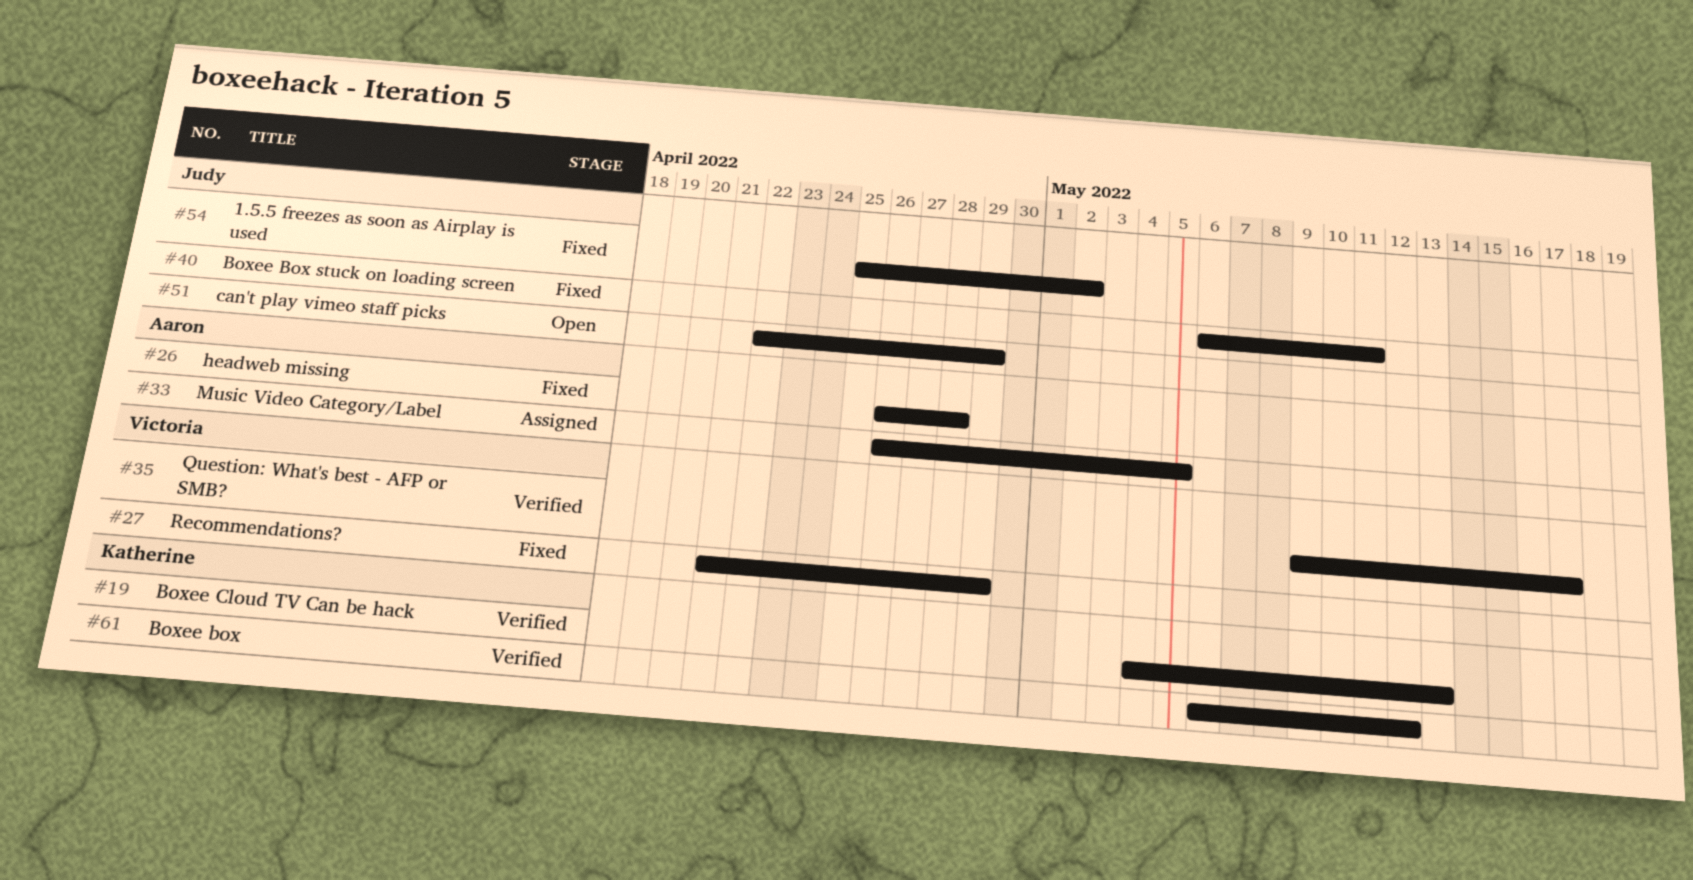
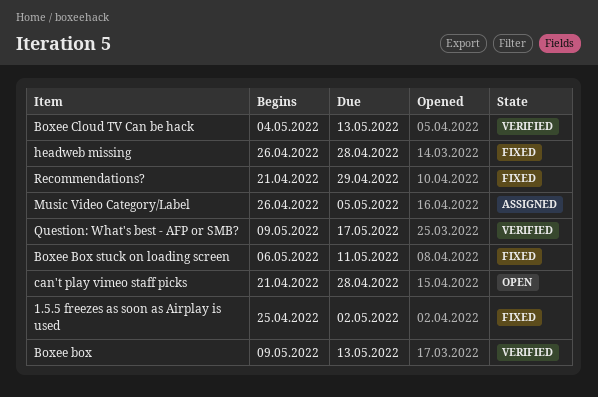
Boxee box, start: May 6 -> May 9
Boxee box, due: May 12 -> May 13
can't play vimeo staff picks, start: Apr 22 -> Apr 21
can't play vimeo staff picks, due: Apr 29 -> Apr 28

